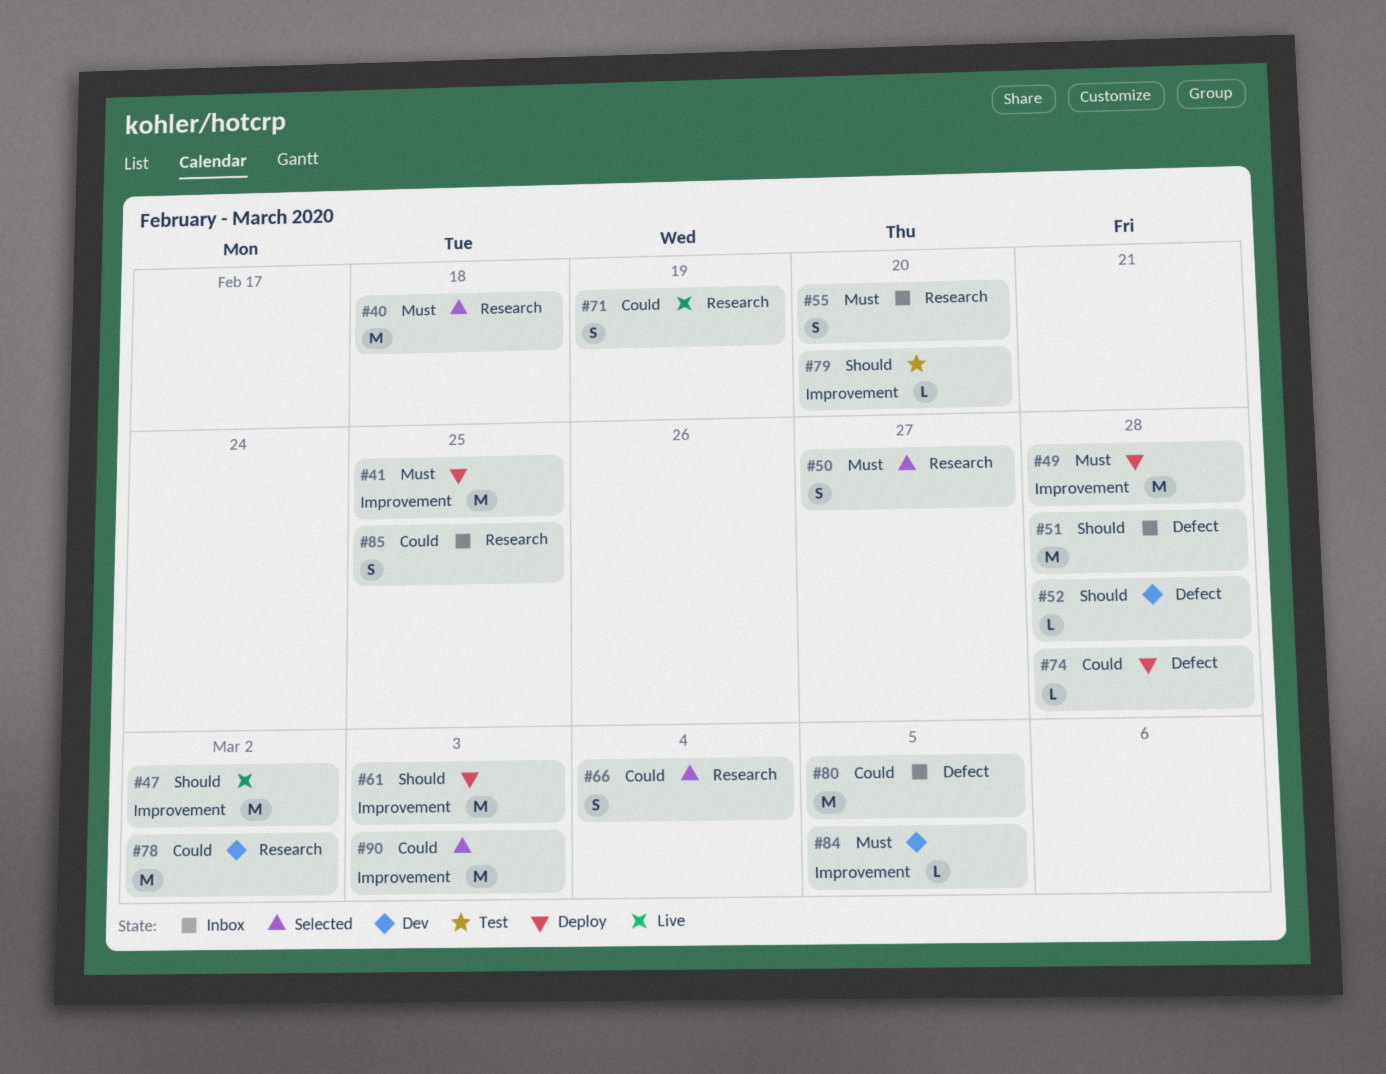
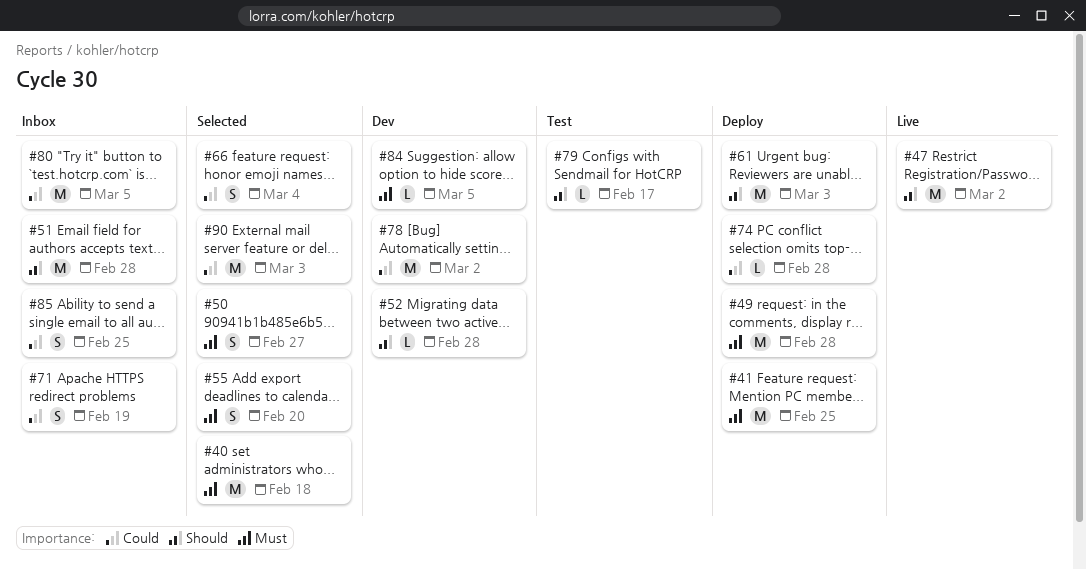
#55, status: Inbox -> Selected
#71, status: Live -> Inbox
#79, due: Feb 20 -> Feb 17

